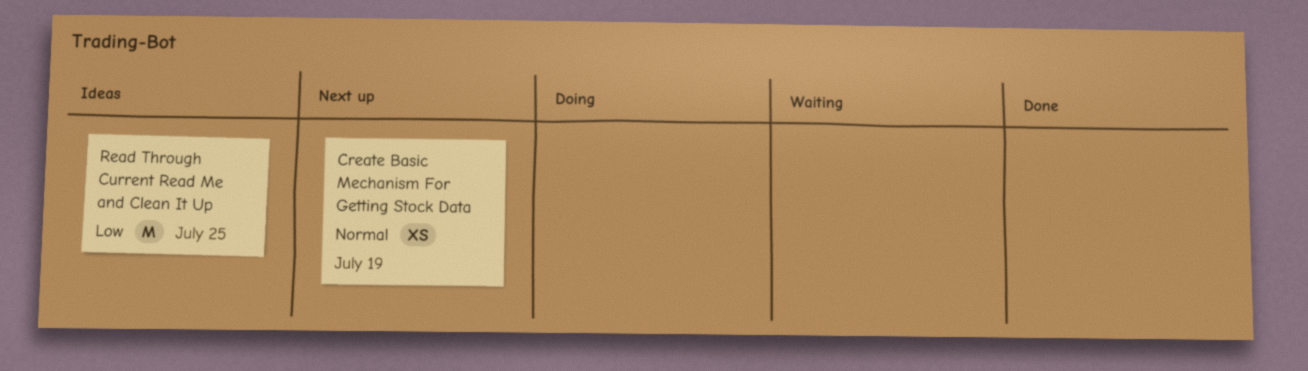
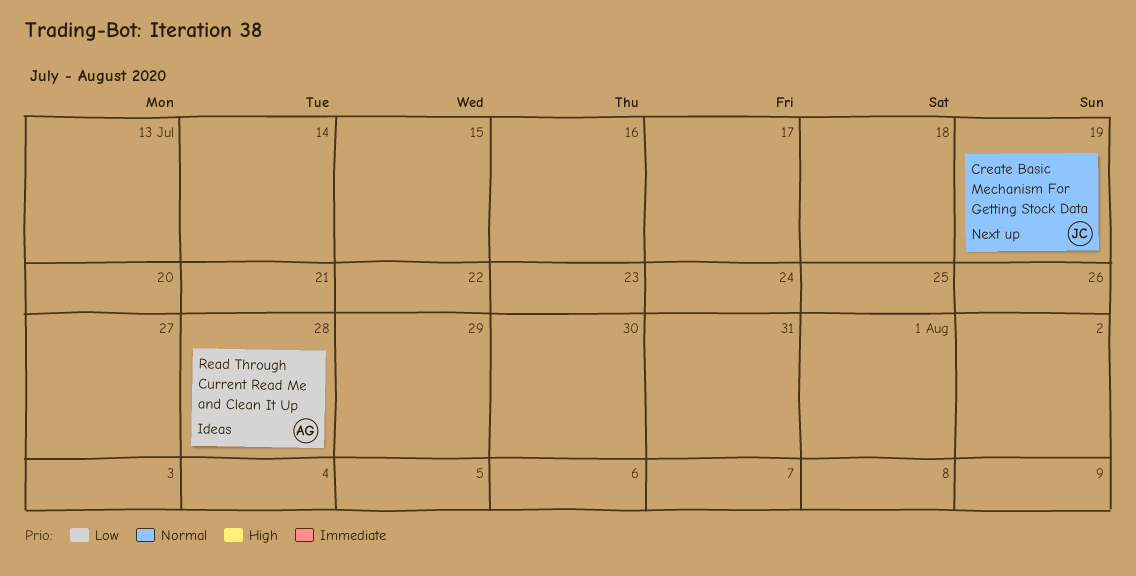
Read Through Current Read Me and Clean It Up, due: Jul 25 -> Jul 28

